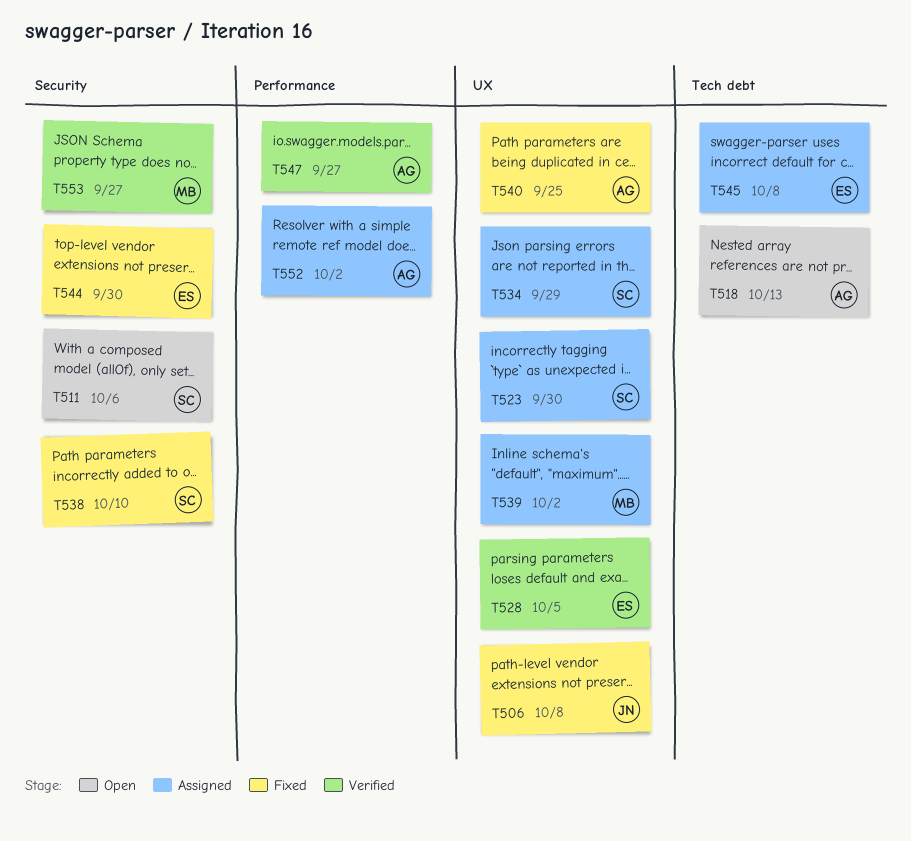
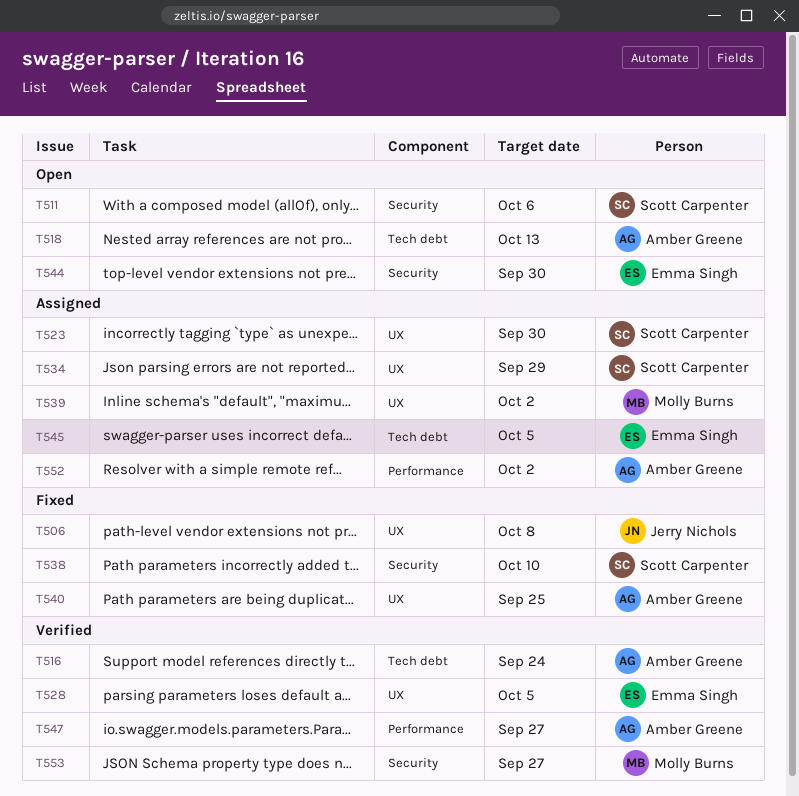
T516: none -> present
T544, status: Fixed -> Open
T545, due: Oct 8 -> Oct 5

